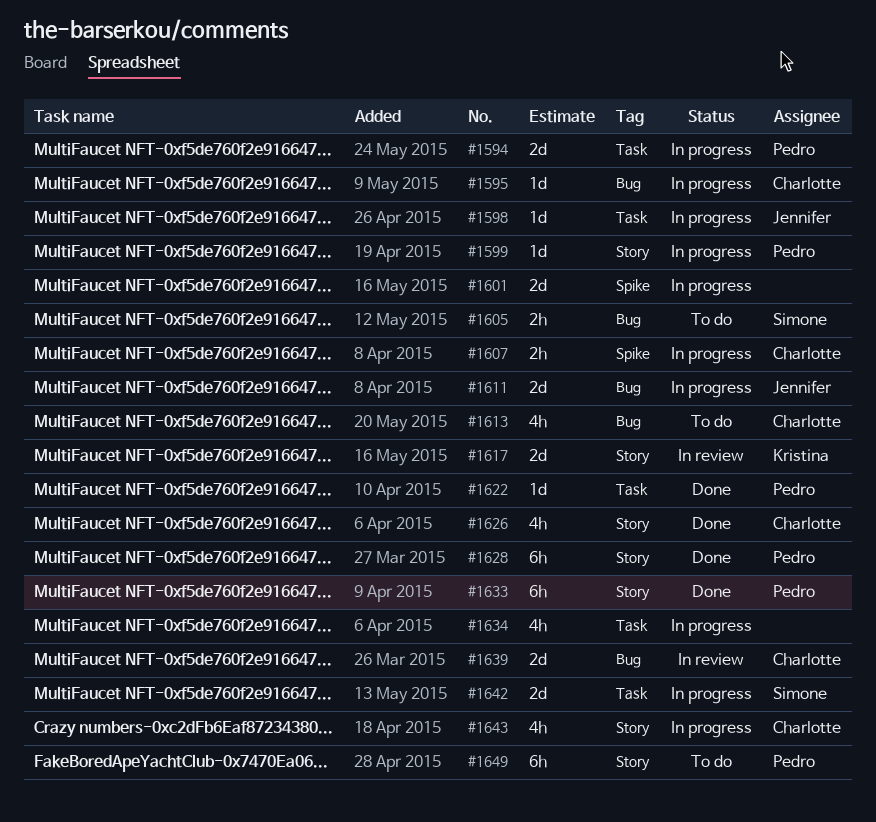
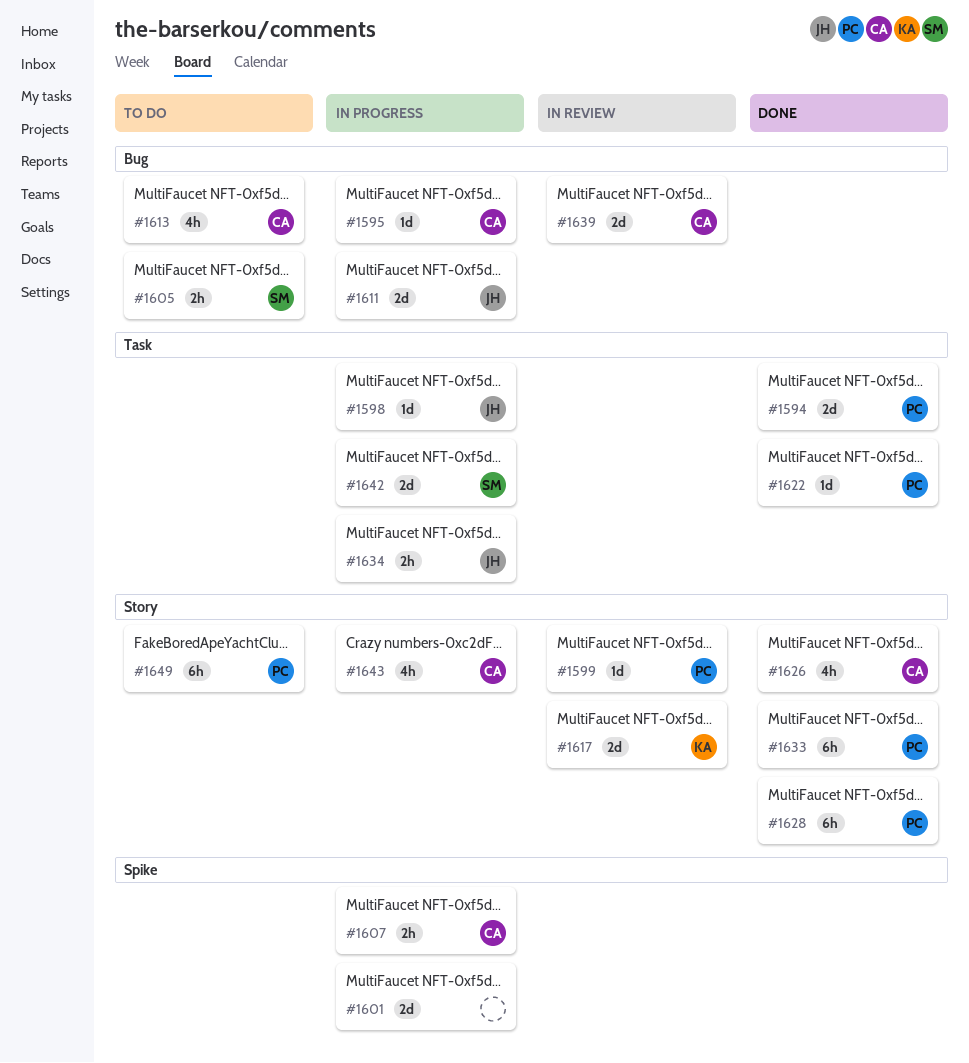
#1594, status: In progress -> Done
#1599, status: In progress -> In review
#1634, owner: none -> Jennifer
#1634, estimate: 4h -> 2h

